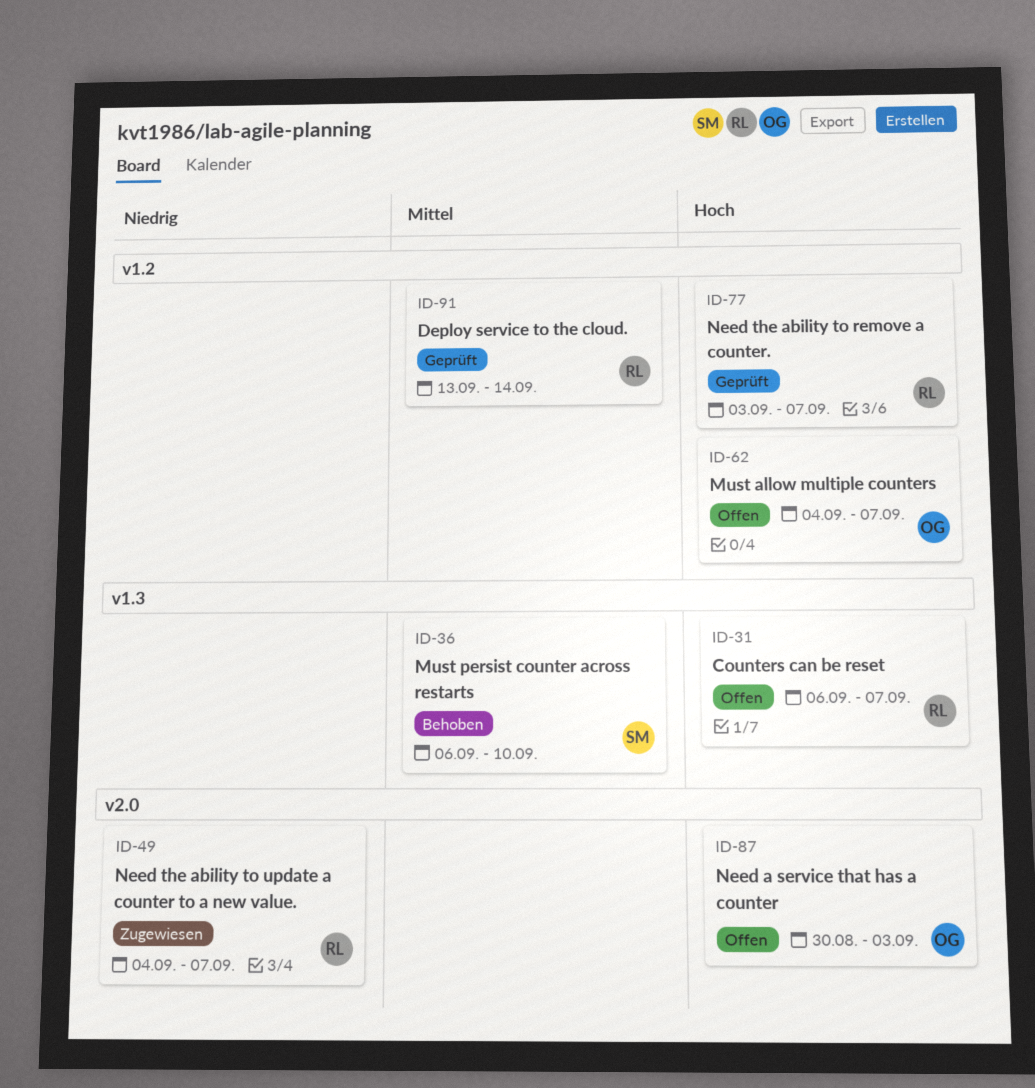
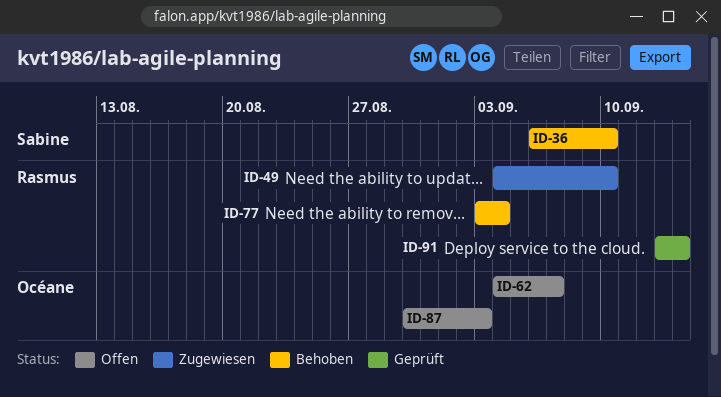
ID-31: present -> none
ID-49, due: Sep 7 -> Sep 10
ID-77, status: Geprüft -> Behoben
ID-77, due: Sep 7 -> Sep 4

